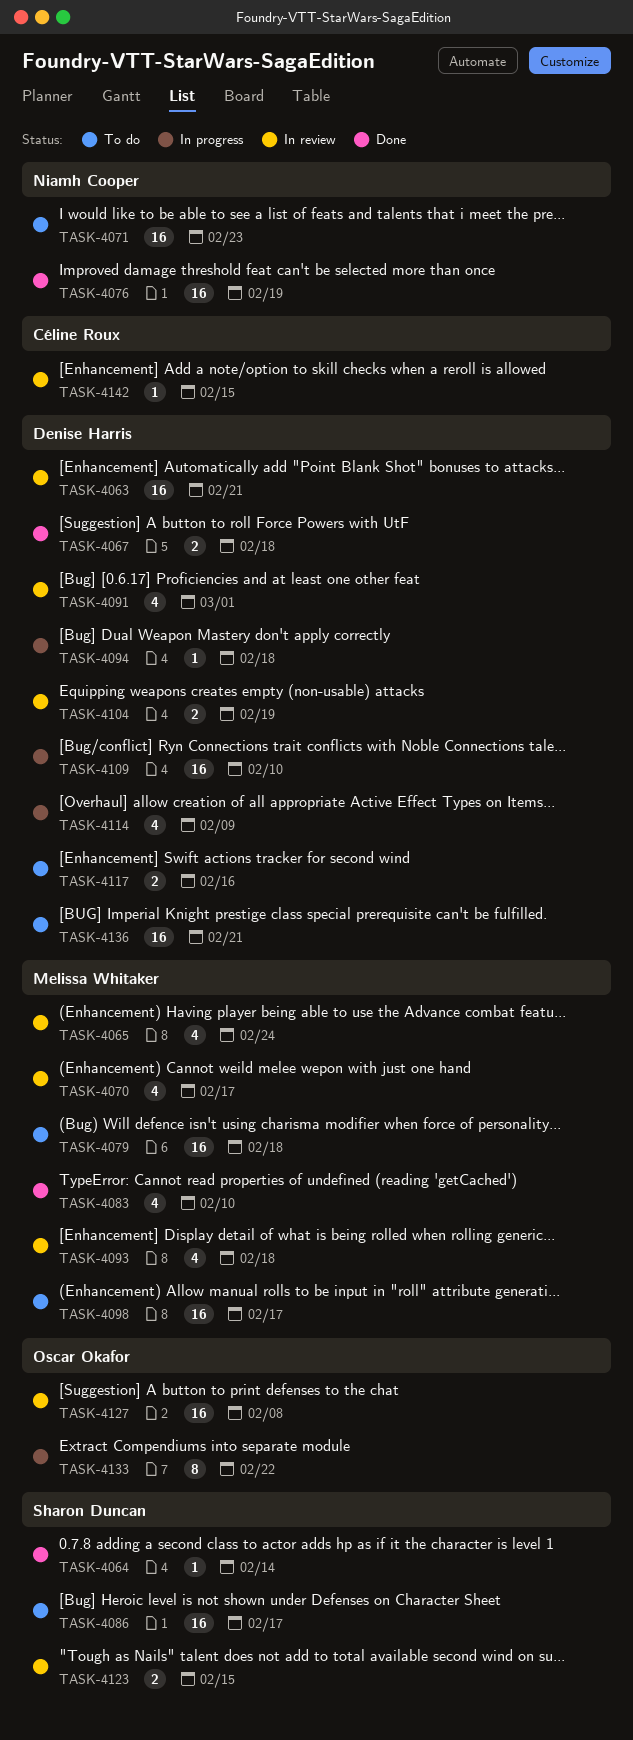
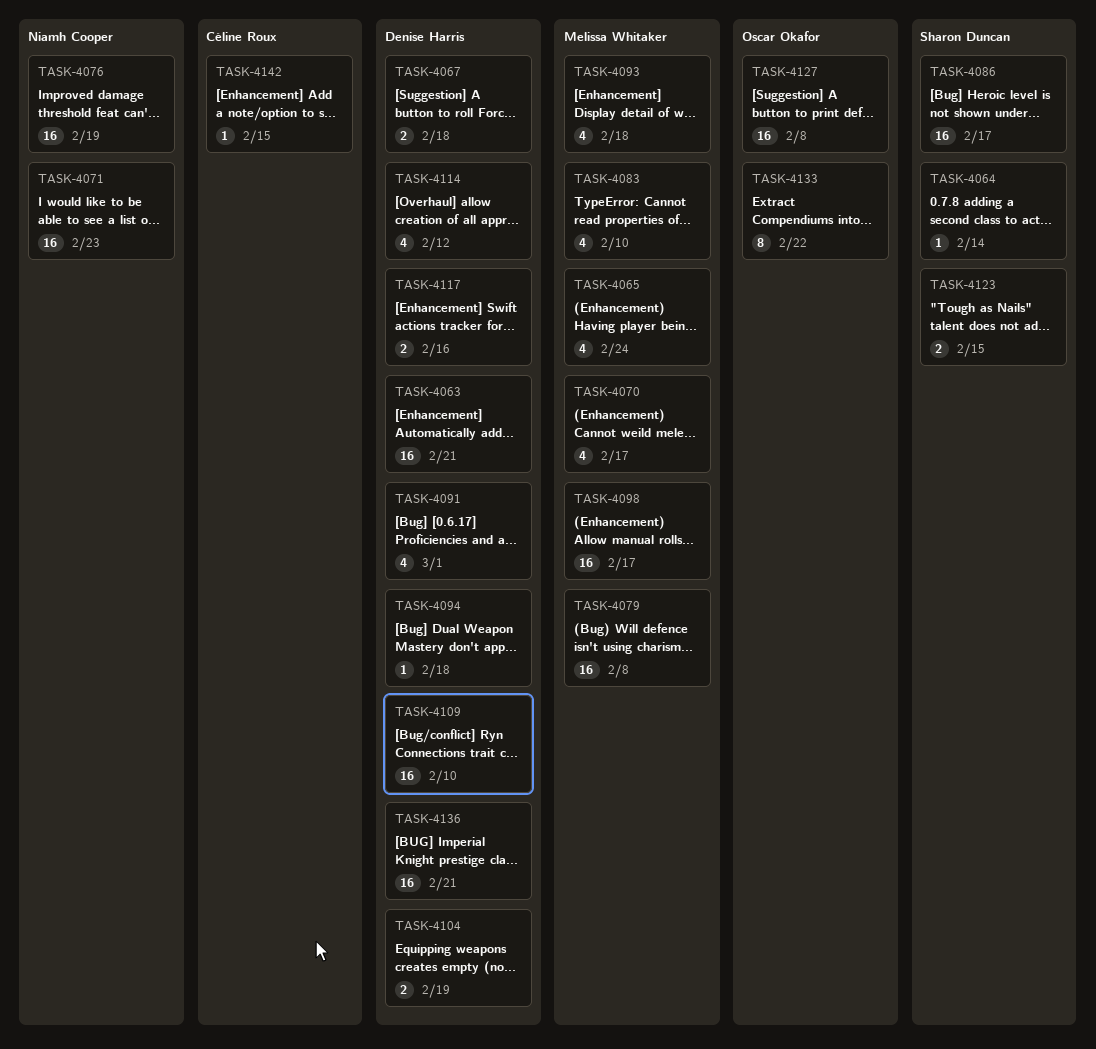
TASK-4079, due: Feb 18 -> Feb 8
TASK-4114, due: Feb 9 -> Feb 12

